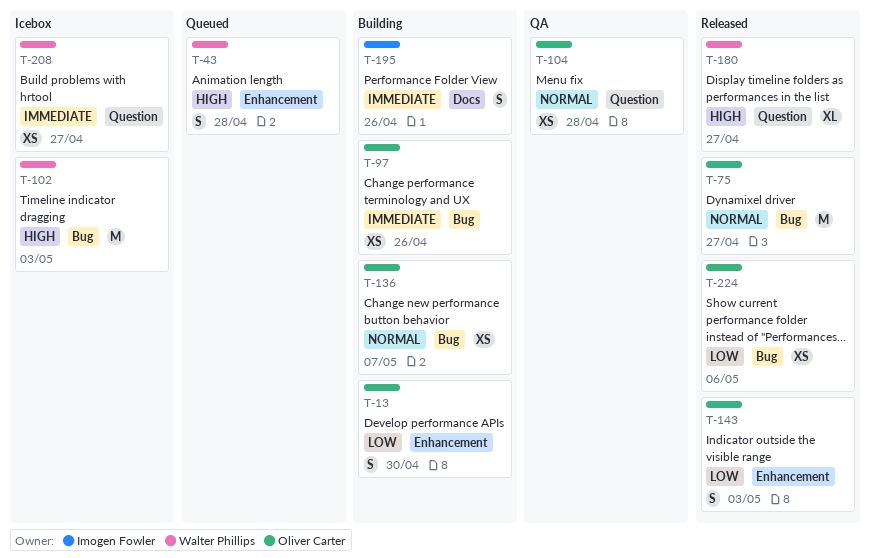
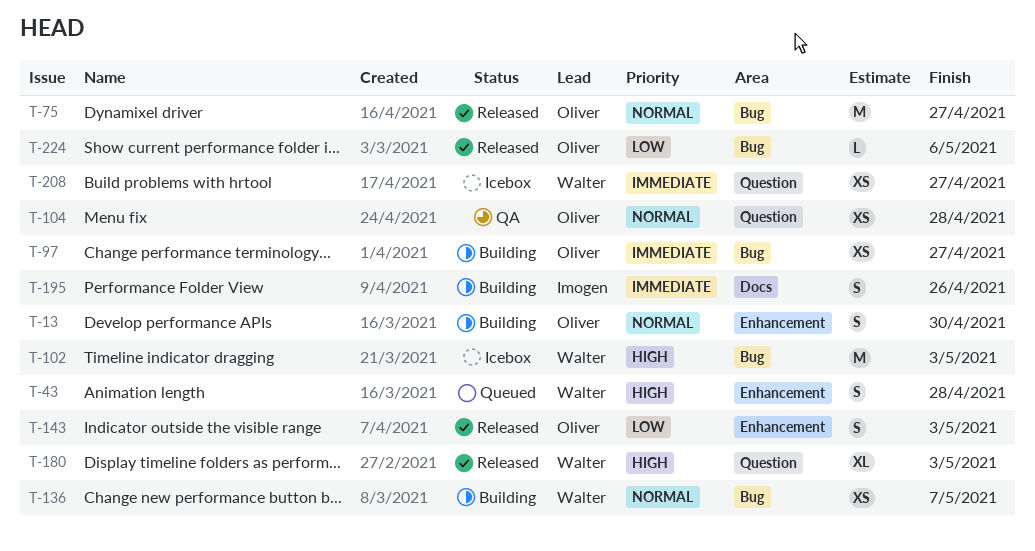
T-13, priority: Low -> Normal
T-97, due: Apr 26 -> Apr 27
T-136, owner: Oliver Carter -> Walter Phillips
T-180, due: Apr 27 -> May 3
T-224, estimate: XS -> L

